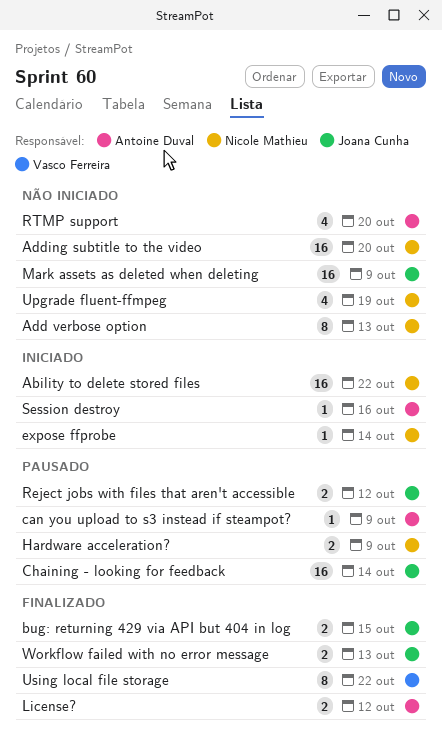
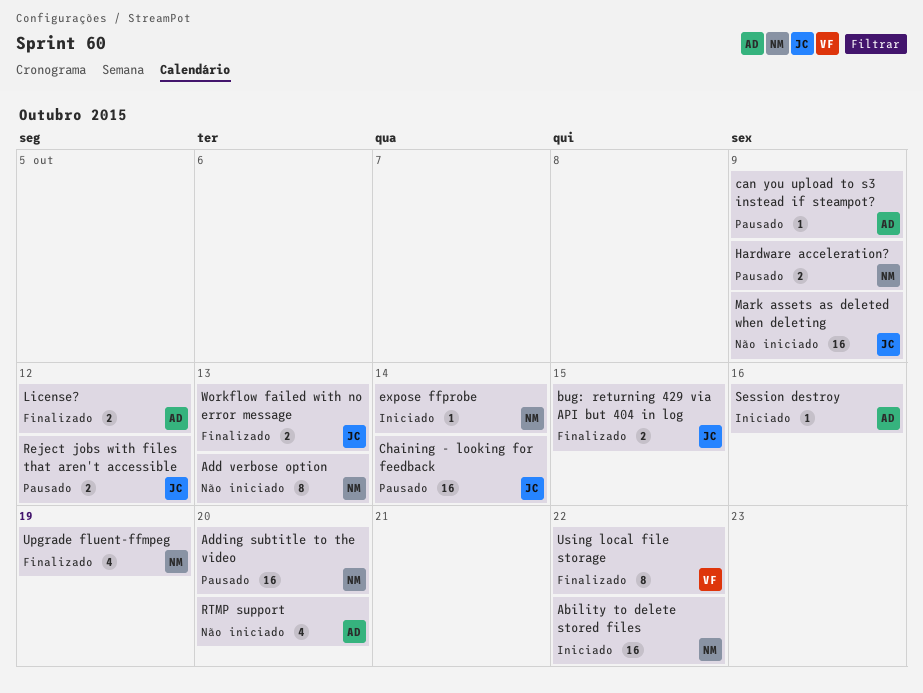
Adding subtitle to the video, status: Não iniciado -> Pausado
Upgrade fluent-ffmpeg, status: Não iniciado -> Finalizado

